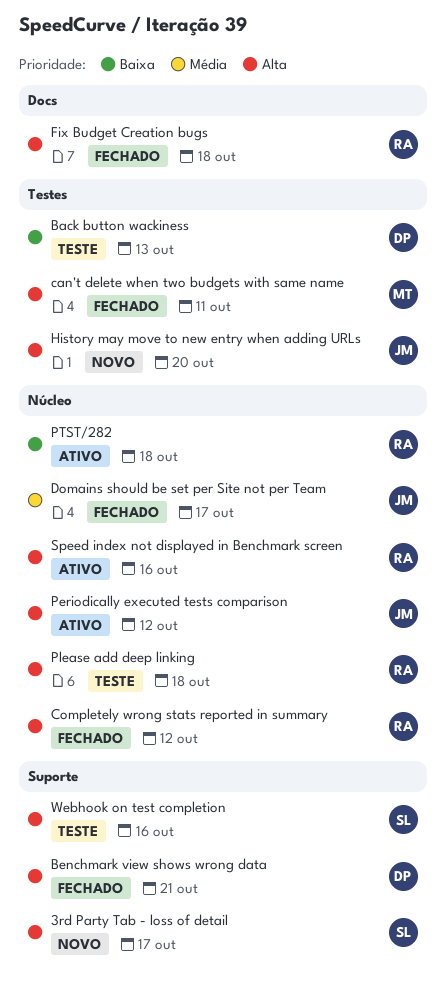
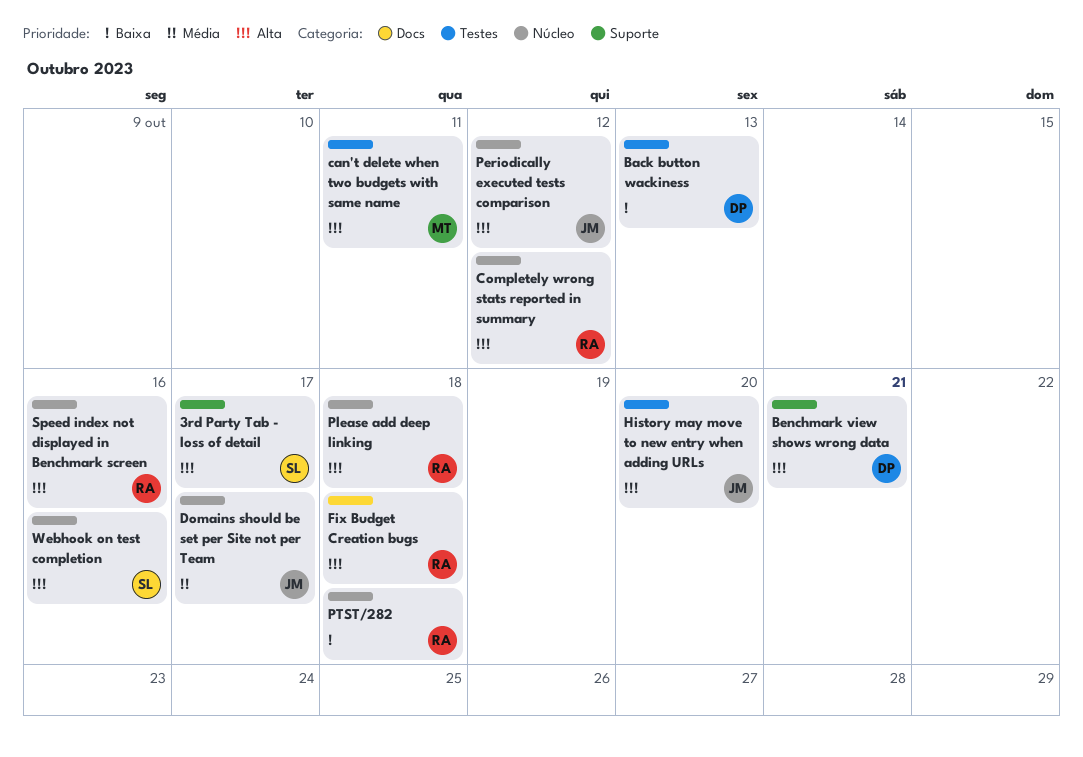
Webhook on test completion, label: Suporte -> Núcleo

